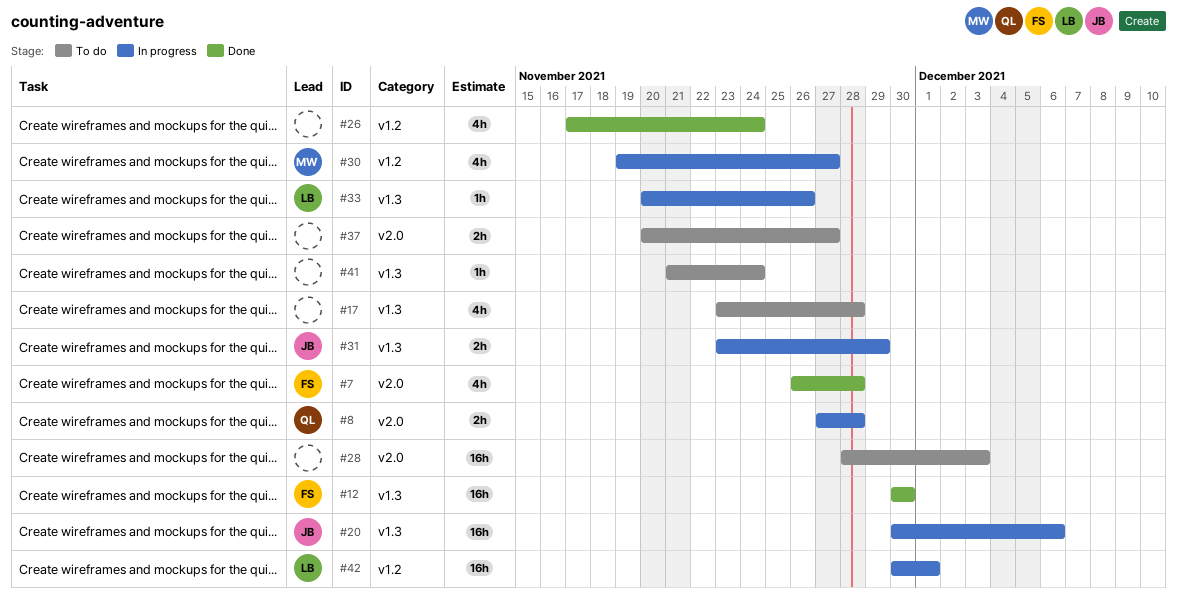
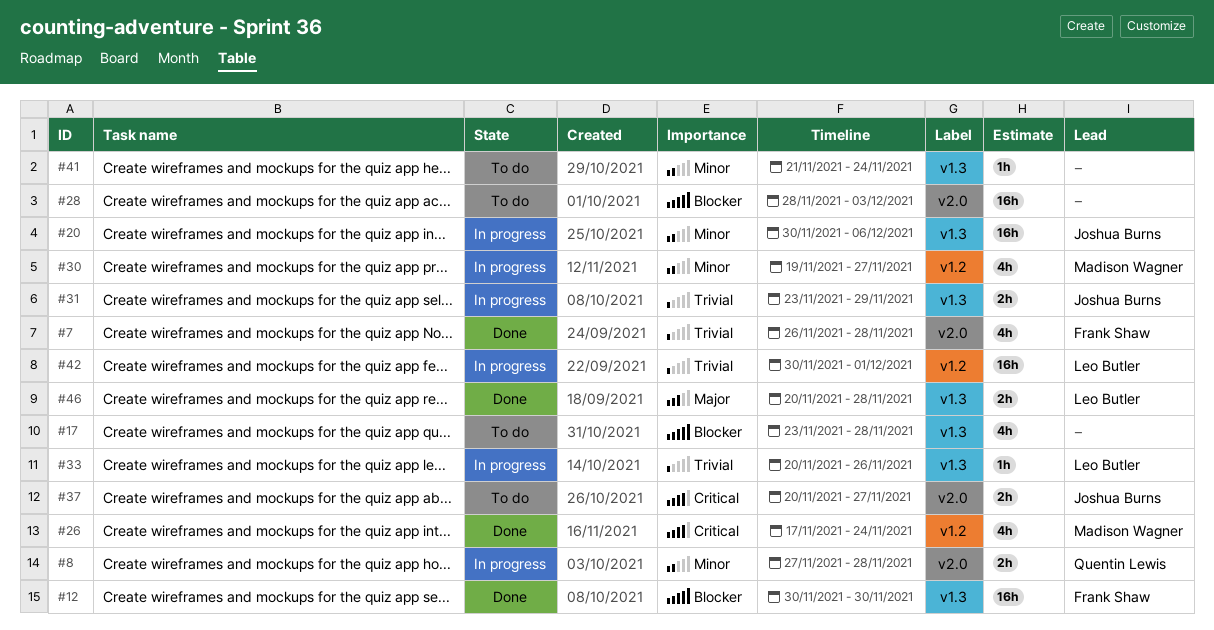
#26, owner: none -> Madison Wagner
#37, owner: none -> Joshua Burns
#46: none -> present

